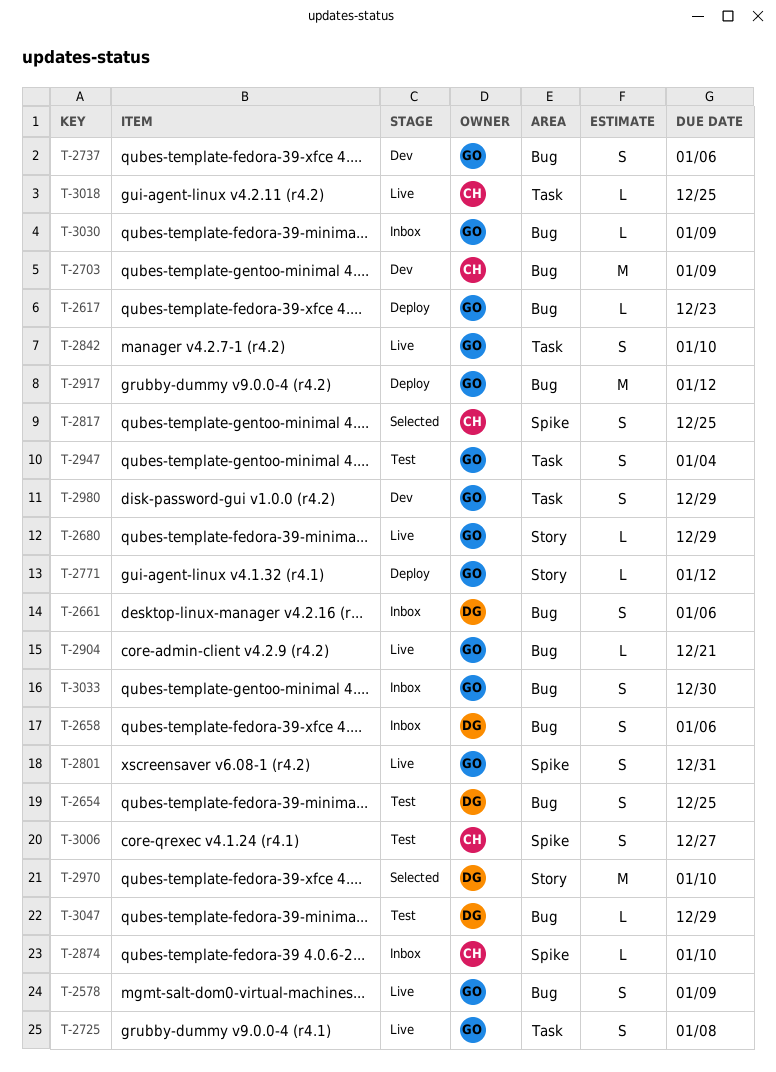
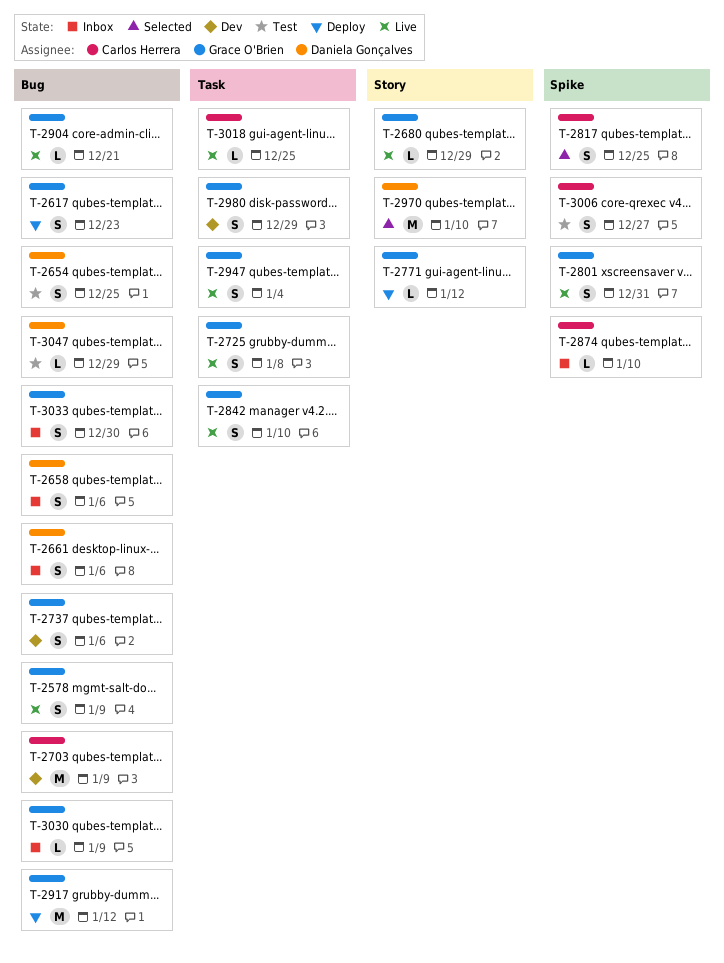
T-2617, estimate: L -> S
T-2947, status: Test -> Live

